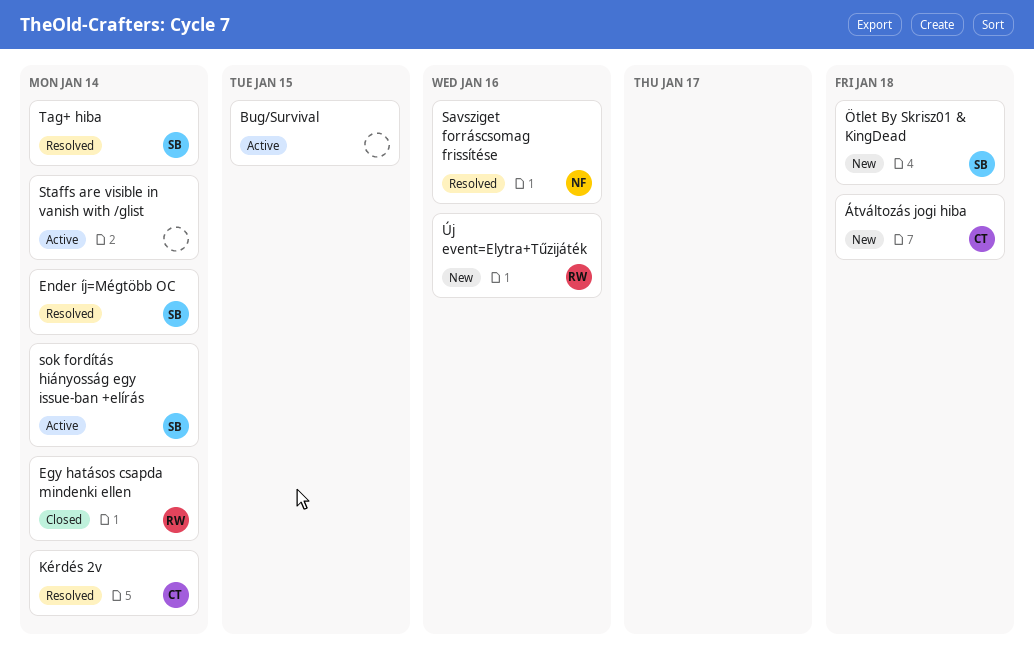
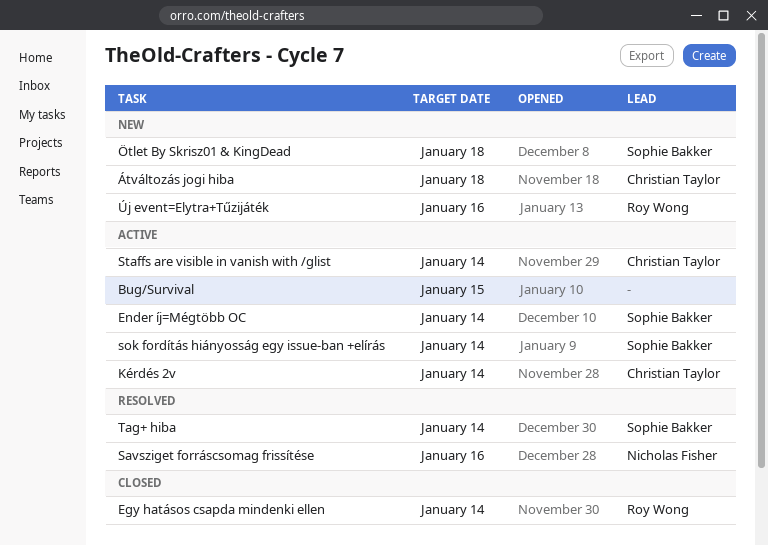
Ender íj=Mégtöbb OC, status: Resolved -> Active
Kérdés 2v, status: Resolved -> Active
Staffs are visible in vanish with /glist, owner: none -> Christian Taylor

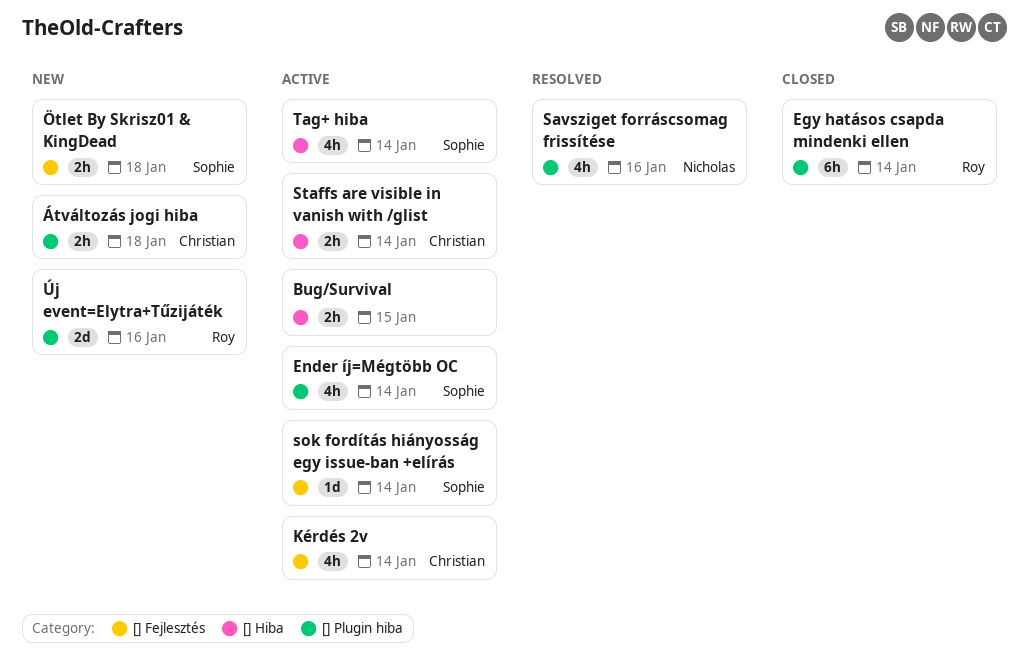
Tag+ hiba, status: Resolved -> Active

